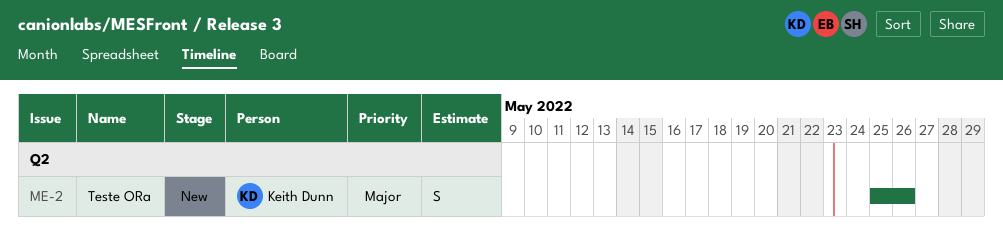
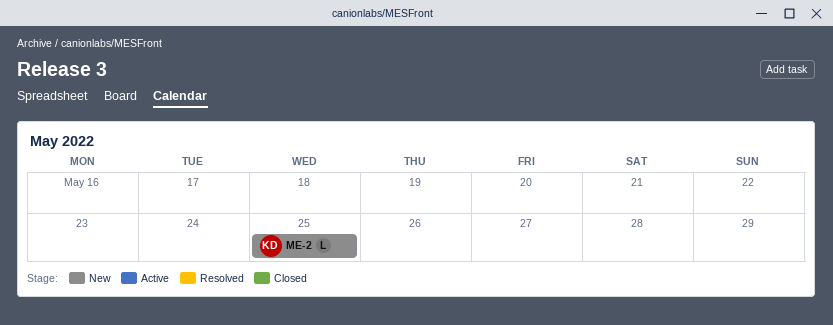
ME-2, estimate: S -> L
ME-2, due: May 26 -> May 25

